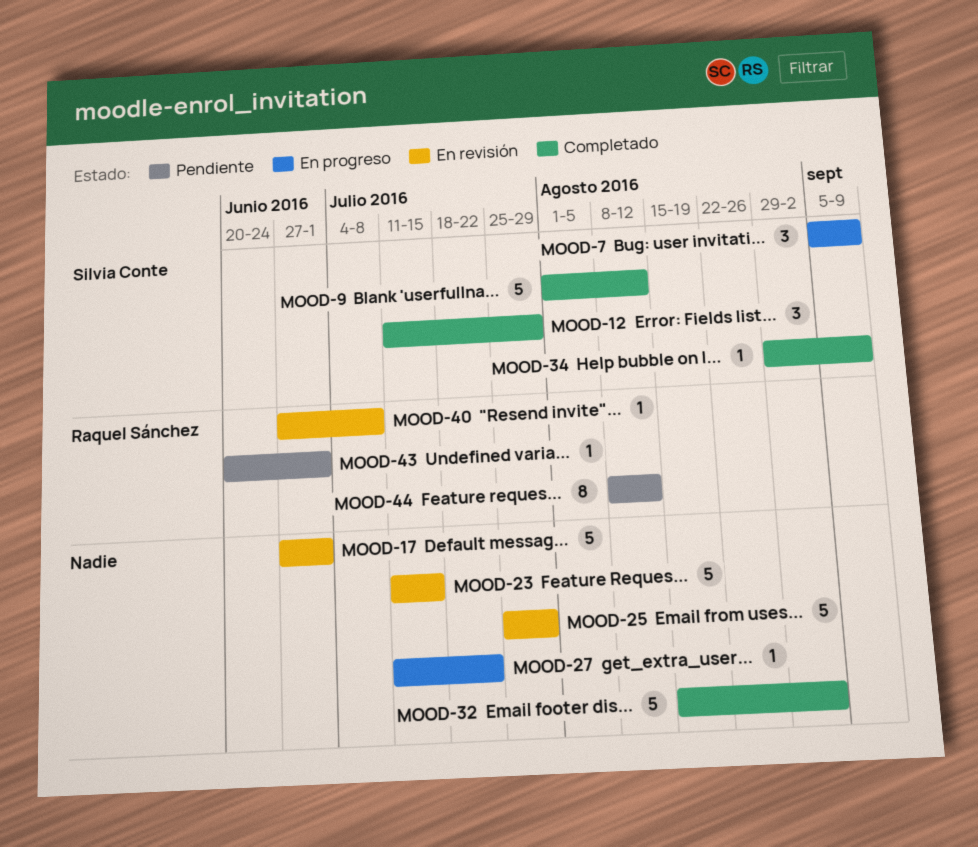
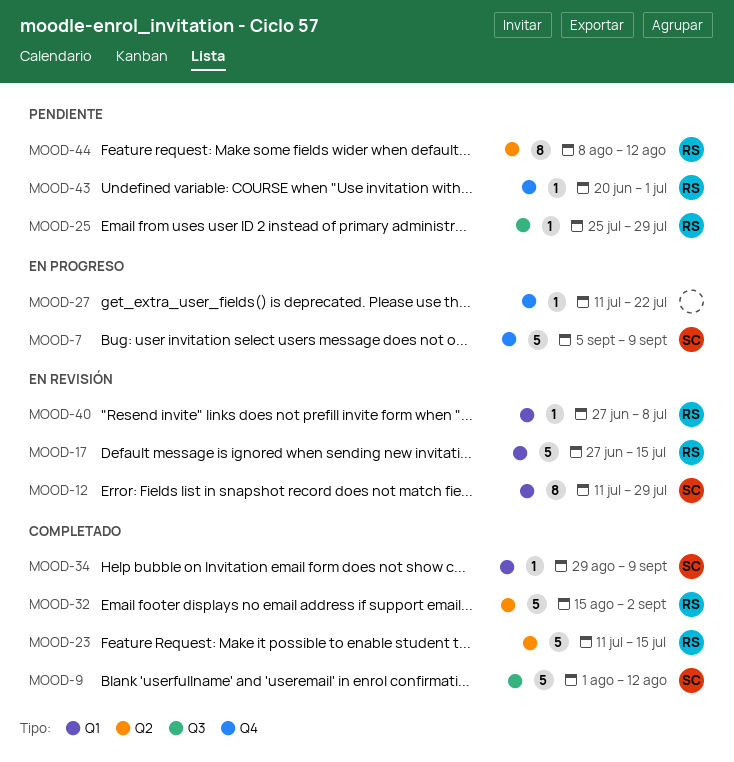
MOOD-7, estimate: 3 -> 5
MOOD-12, status: Completado -> En revisión
MOOD-12, estimate: 3 -> 8
MOOD-17, owner: none -> Raquel Sánchez
MOOD-17, due: Jul 1 -> Jul 15
MOOD-23, status: En revisión -> Completado
MOOD-23, owner: none -> Raquel Sánchez
MOOD-25, status: En revisión -> Pendiente
MOOD-25, owner: none -> Raquel Sánchez
MOOD-25, estimate: 5 -> 1
MOOD-32, owner: none -> Raquel Sánchez

